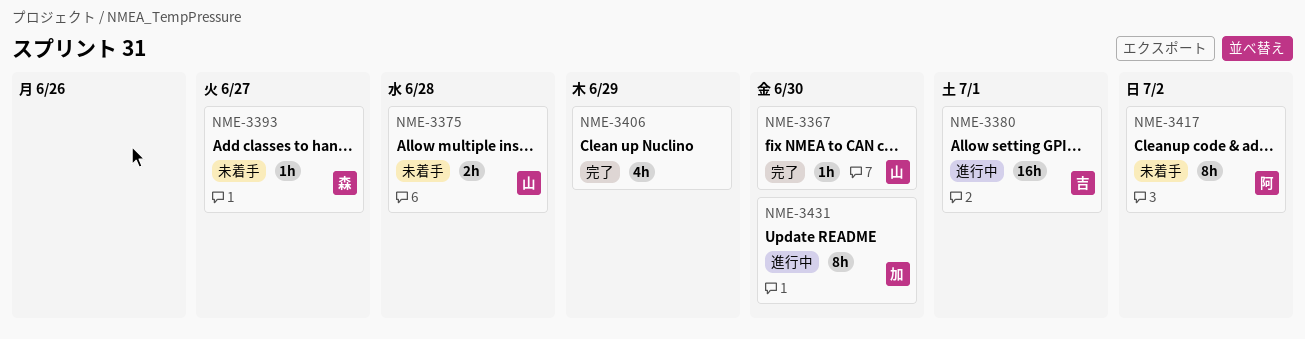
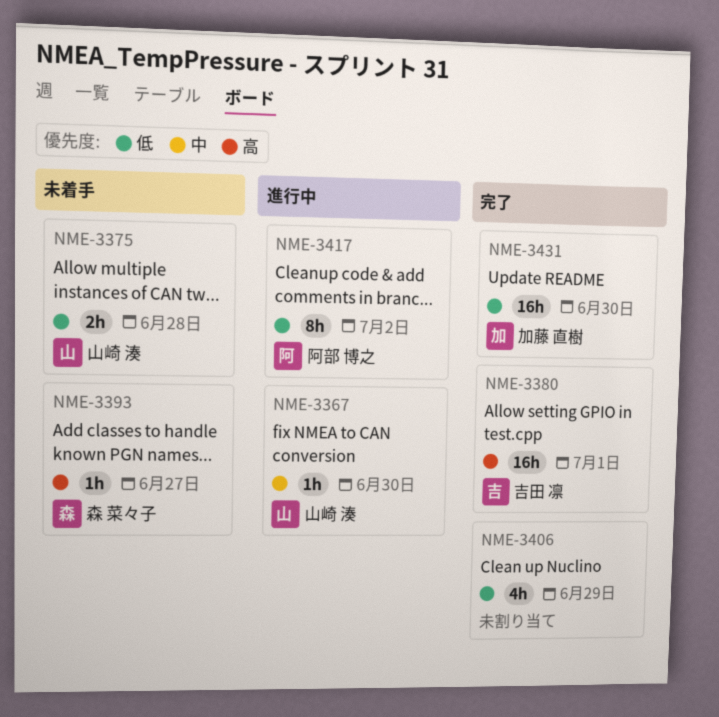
NME-3367, status: 完了 -> 進行中
NME-3380, status: 進行中 -> 完了
NME-3417, status: 未着手 -> 進行中
NME-3431, status: 進行中 -> 完了
NME-3431, estimate: 8h -> 16h

